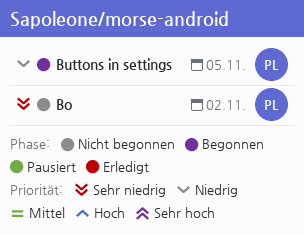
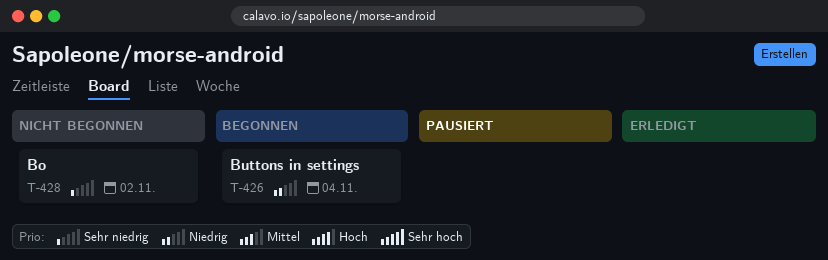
Buttons in settings, due: Nov 5 -> Nov 4

